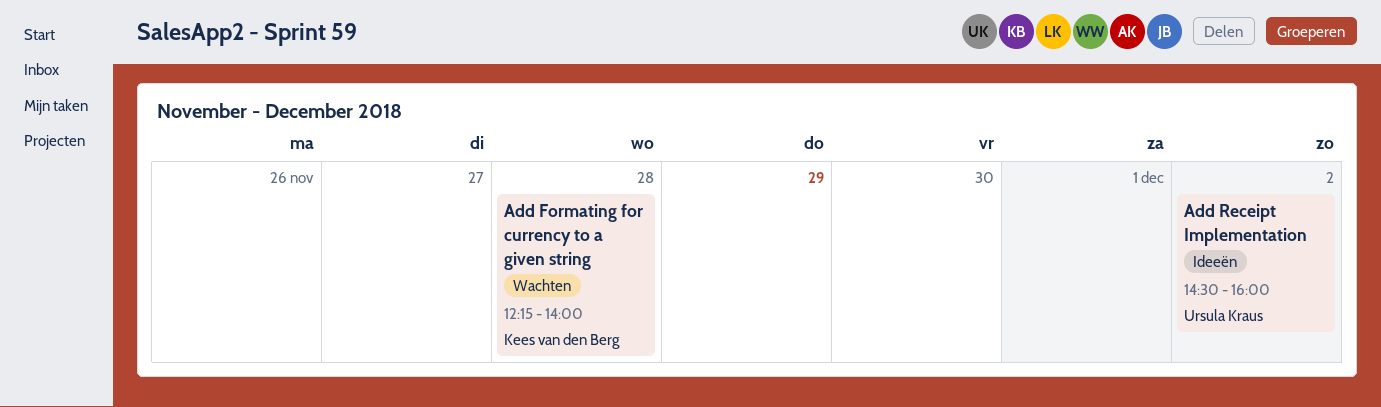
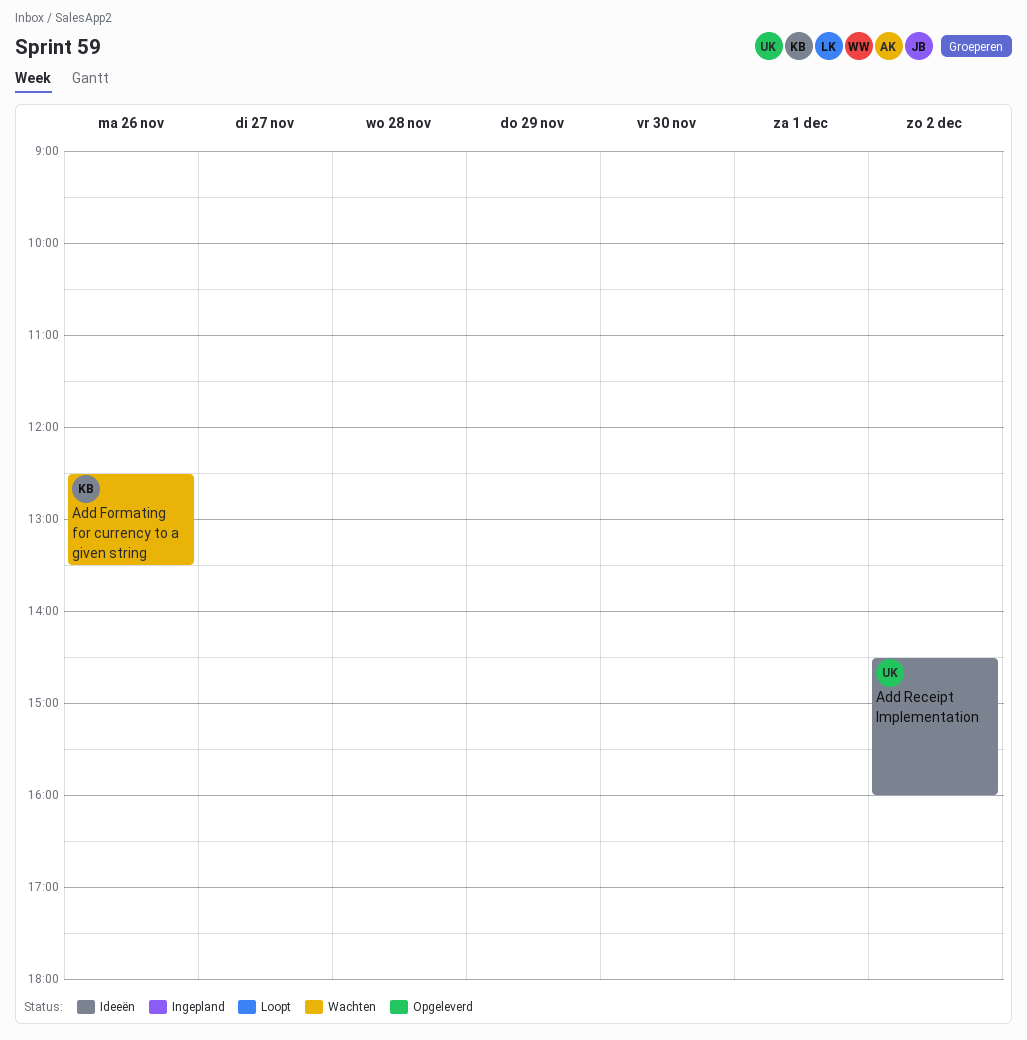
Add Formating for currency to a given string, day: Nov 28 -> Nov 26
Add Formating for currency to a given string, begins: 12:15 -> 12:30
Add Formating for currency to a given string, ends: 14:00 -> 13:30

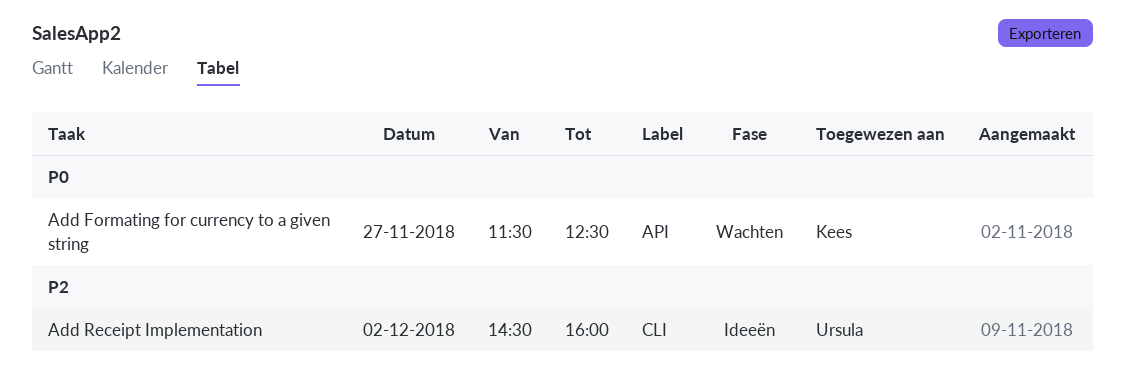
Add Formating for currency to a given string, day: Nov 26 -> Nov 27
Add Formating for currency to a given string, begins: 12:30 -> 11:30
Add Formating for currency to a given string, ends: 13:30 -> 12:30

